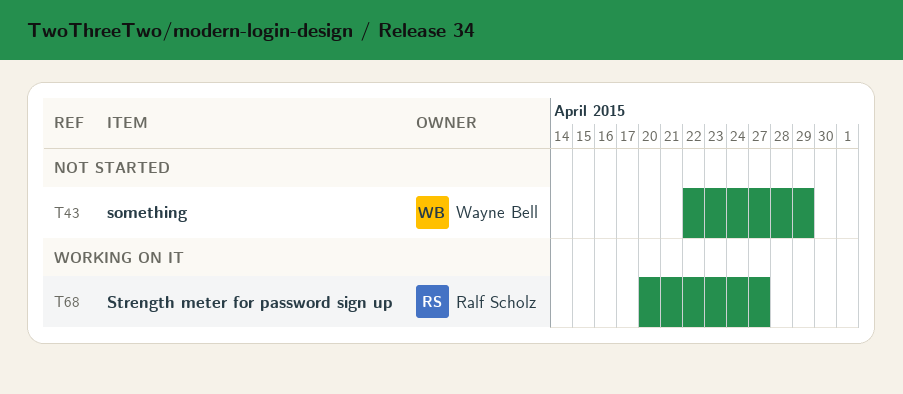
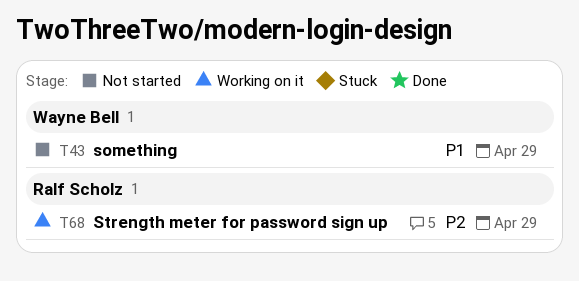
T68, due: Apr 27 -> Apr 29

